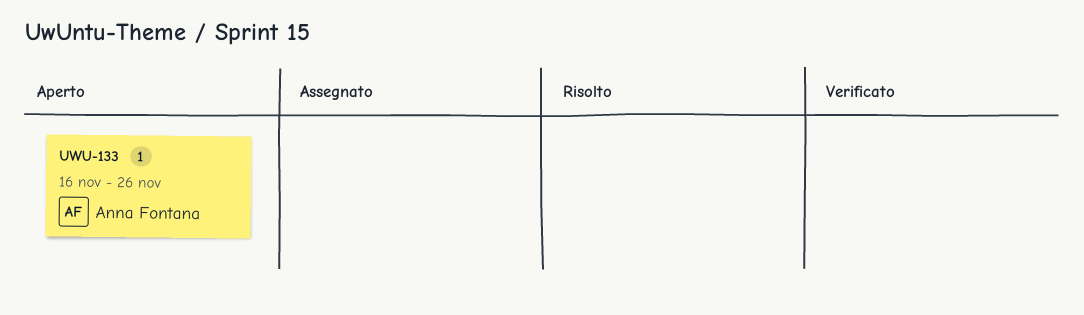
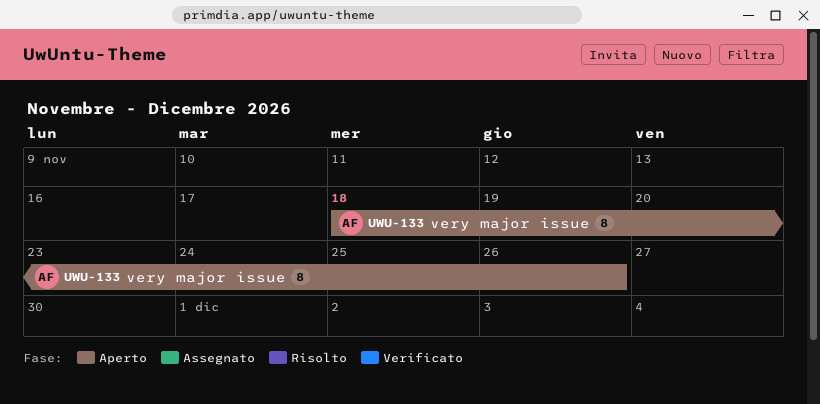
UWU-133, estimate: 1 -> 8
UWU-133, start: Nov 16 -> Nov 18

